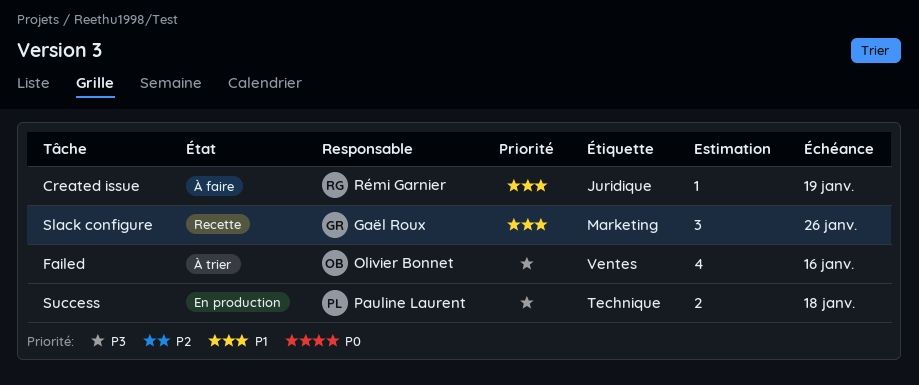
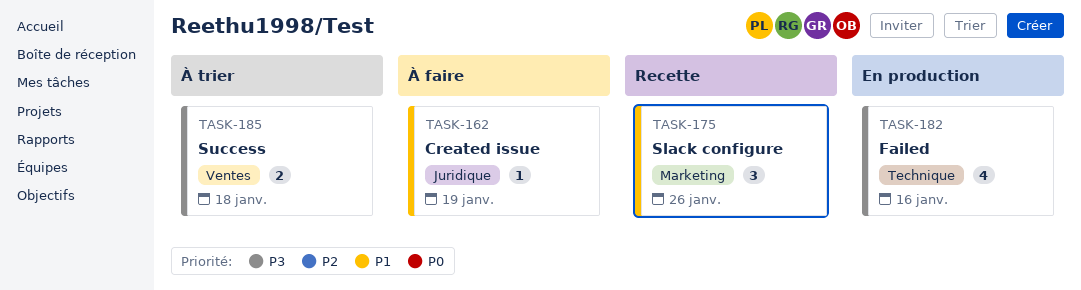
Failed, status: À trier -> En production
Failed, label: Ventes -> Technique
Success, status: En production -> À trier
Success, label: Technique -> Ventes

